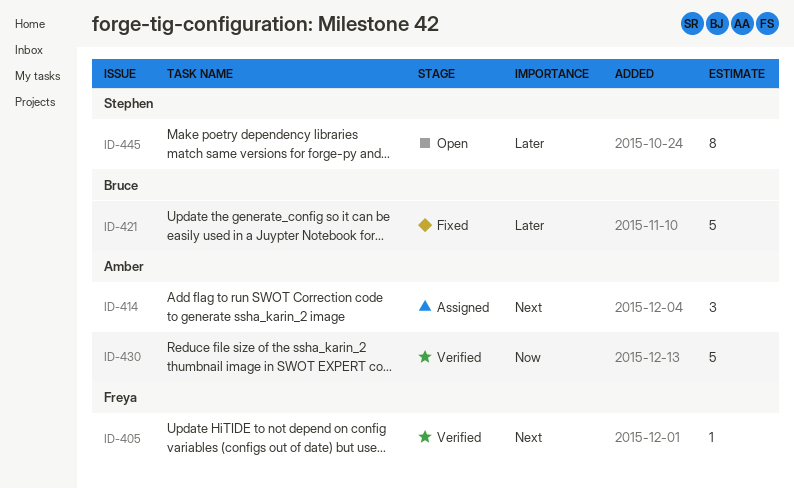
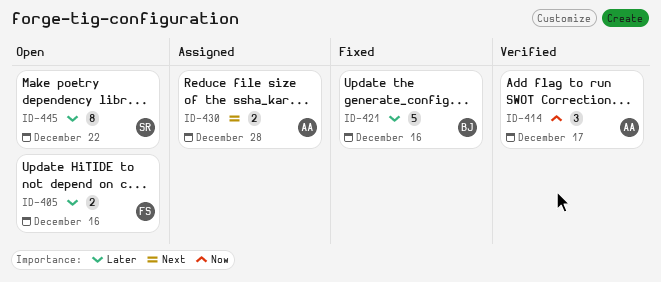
ID-405, status: Verified -> Open
ID-405, priority: Next -> Later
ID-405, estimate: 1 -> 2
ID-414, status: Assigned -> Verified
ID-414, priority: Next -> Now
ID-430, status: Verified -> Assigned
ID-430, priority: Now -> Next
ID-430, estimate: 5 -> 2

